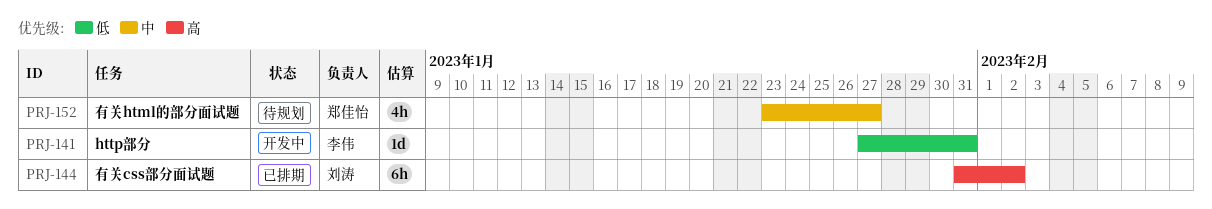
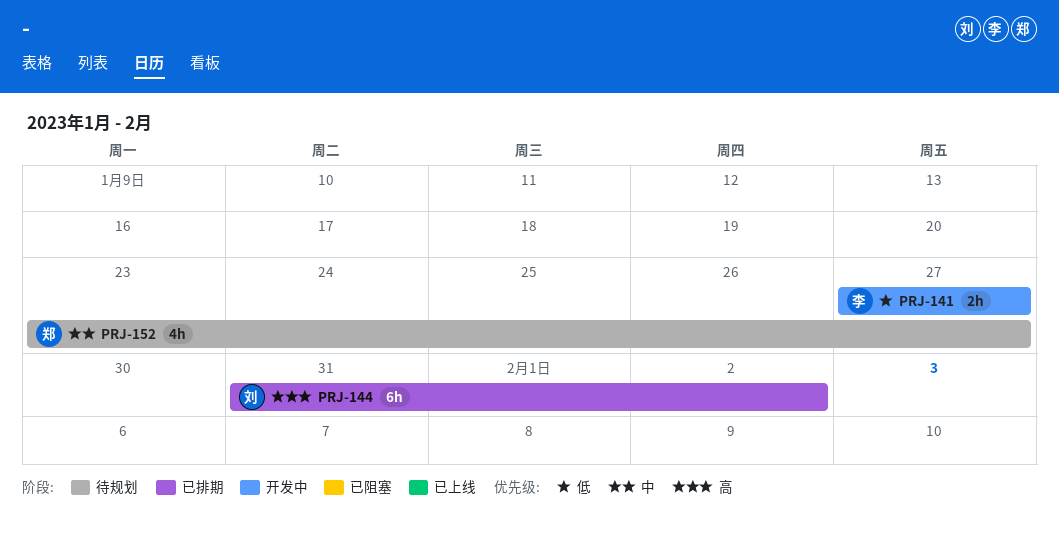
PRJ-141, estimate: 1d -> 2h
PRJ-141, due: Jan 31 -> Jan 27

